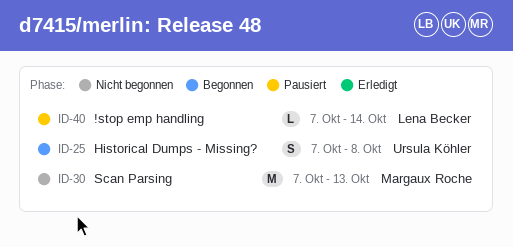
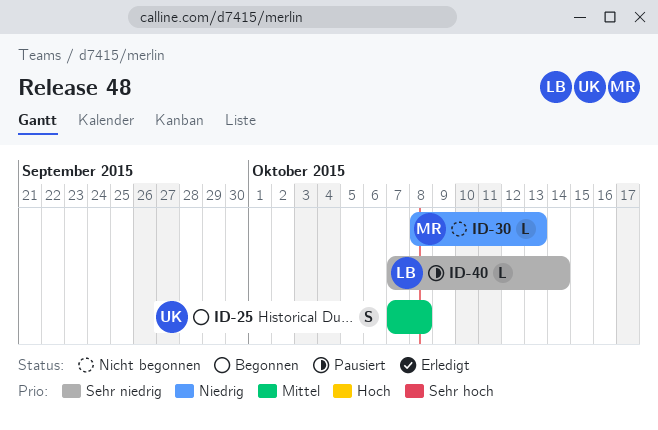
ID-30, estimate: M -> L
ID-30, start: Oct 7 -> Oct 8

